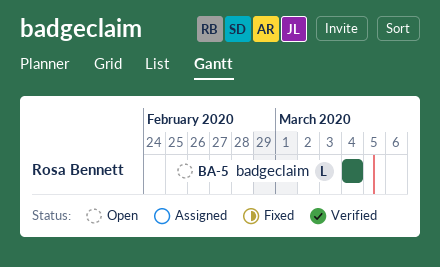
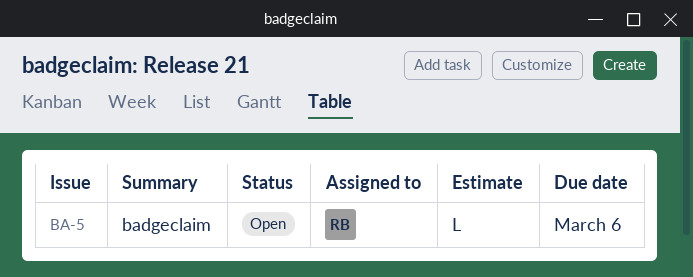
BA-5, due: Mar 4 -> Mar 6

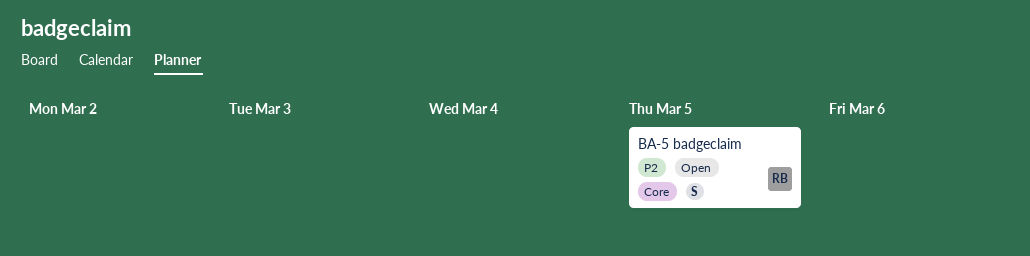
BA-5, estimate: L -> S
BA-5, due: Mar 6 -> Mar 5

